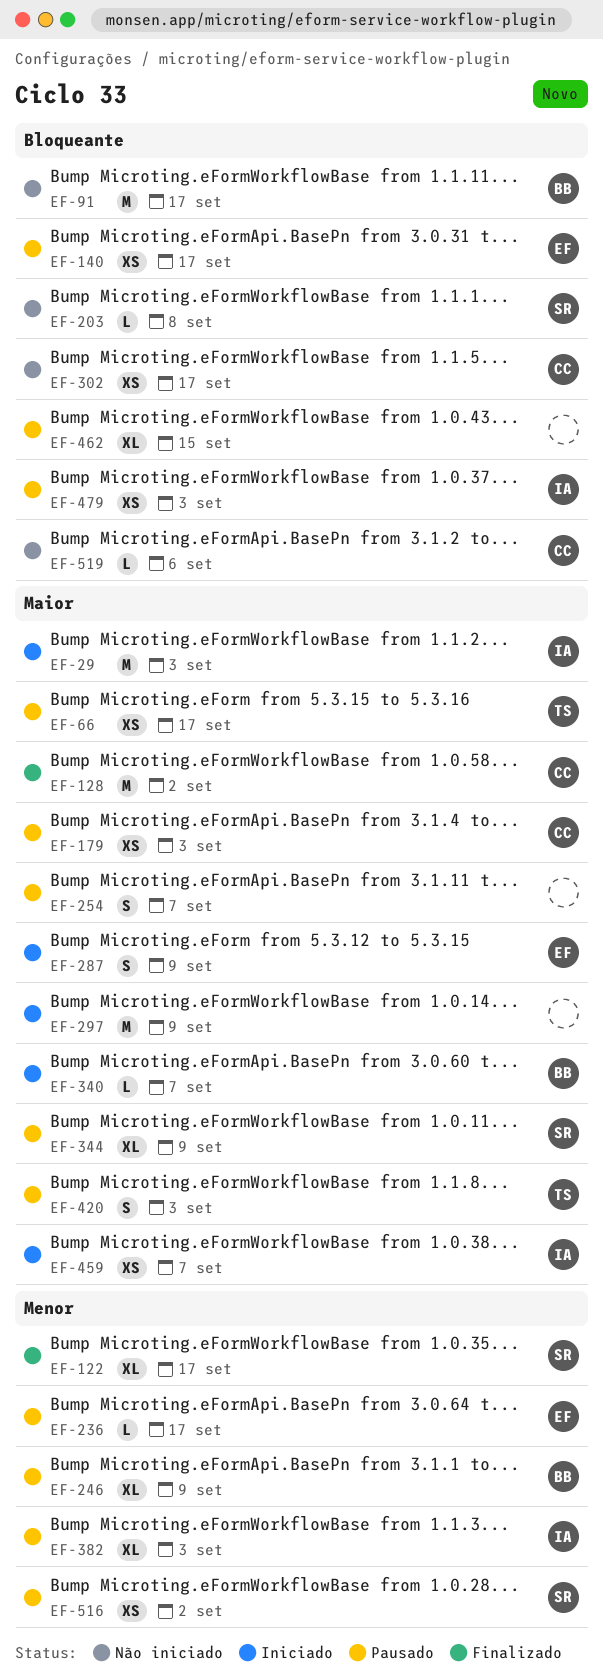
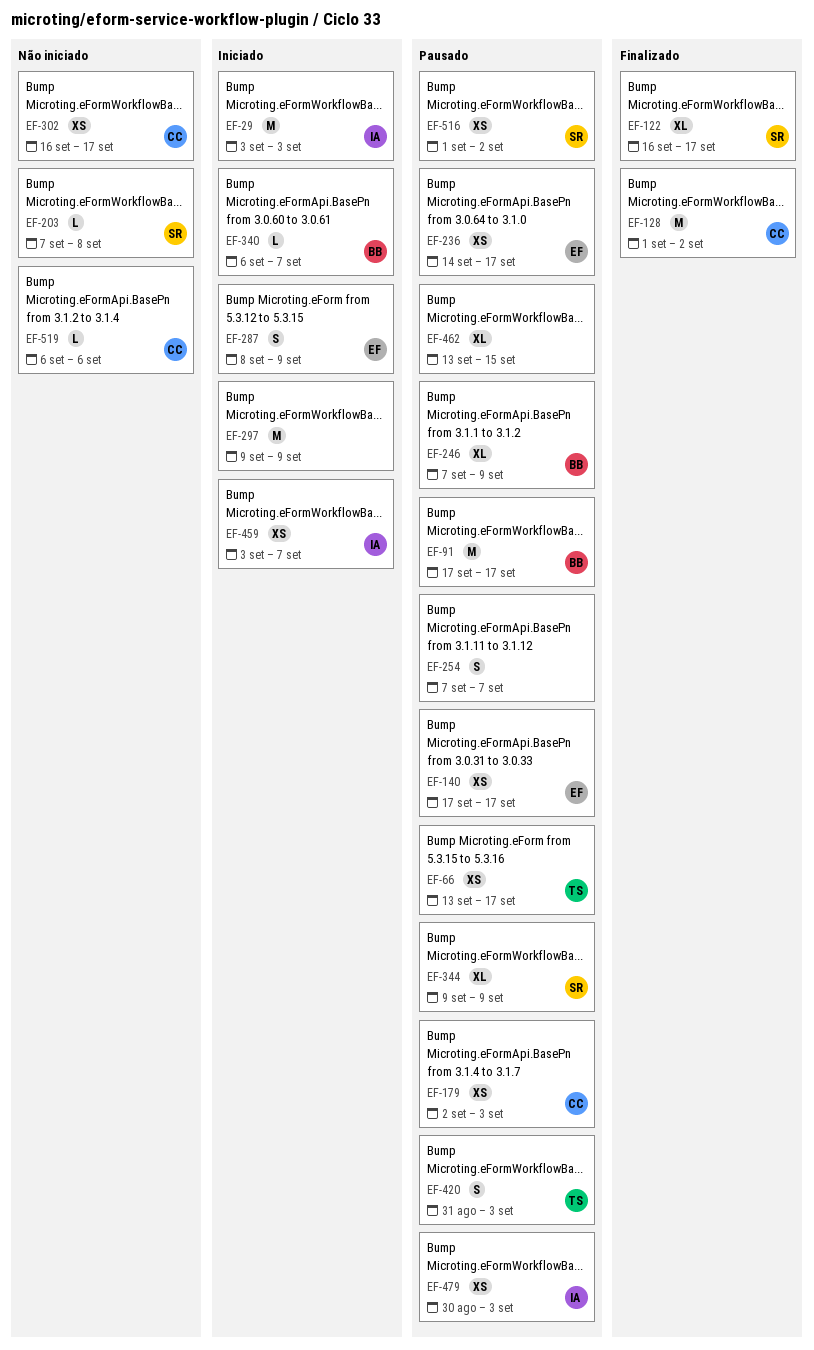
EF-91, status: Não iniciado -> Pausado
EF-236, estimate: L -> XS
EF-382: present -> none

